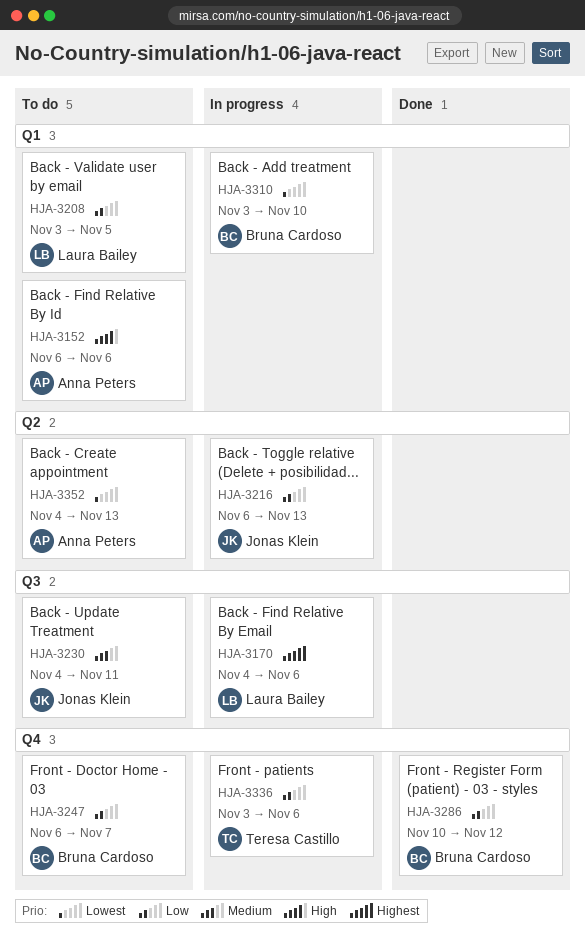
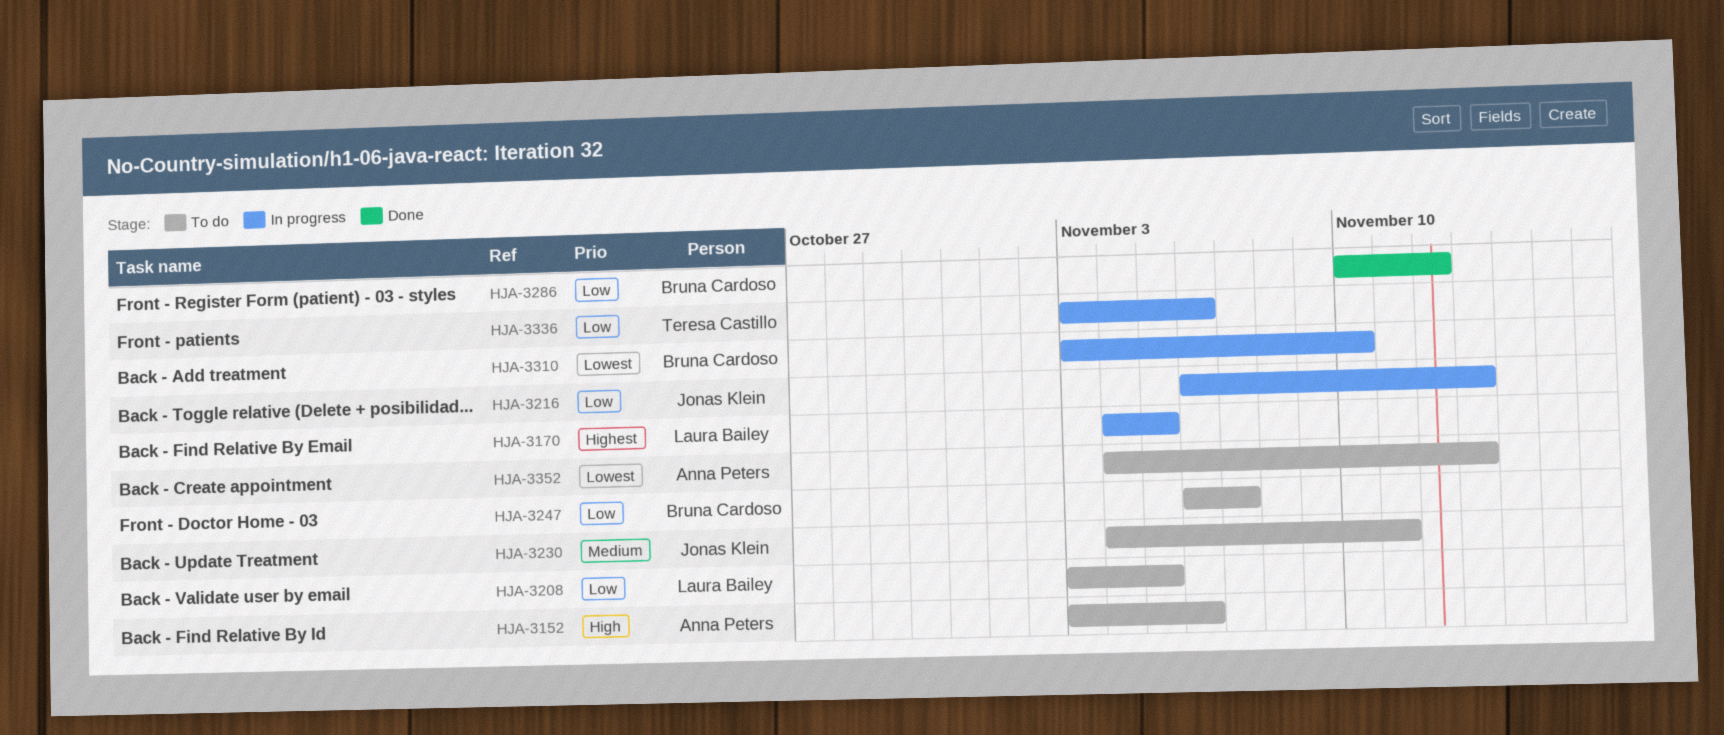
HJA-3152, start: Nov 6 -> Nov 3
HJA-3170, due: Nov 6 -> Nov 5

